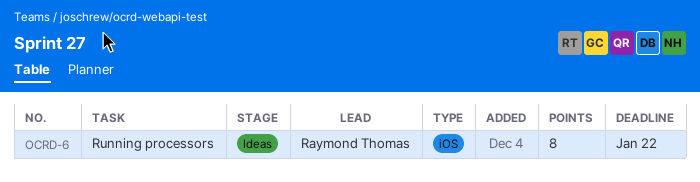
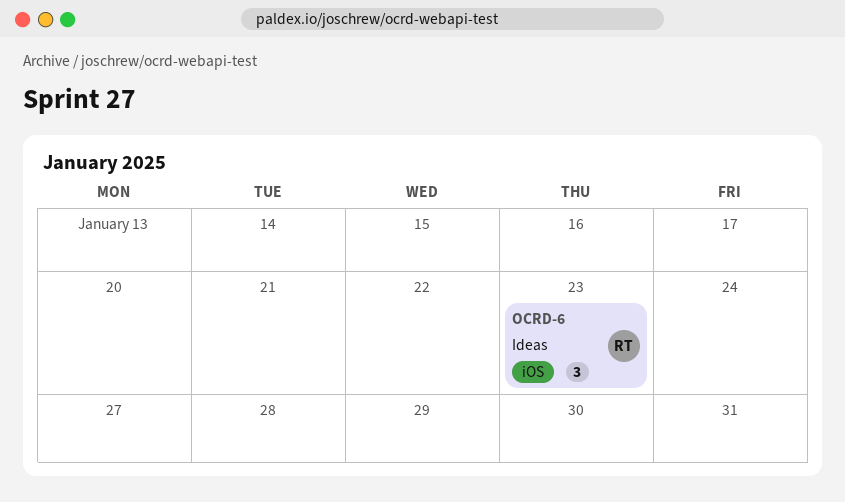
OCRD-6, estimate: 8 -> 3
OCRD-6, due: Jan 22 -> Jan 23

